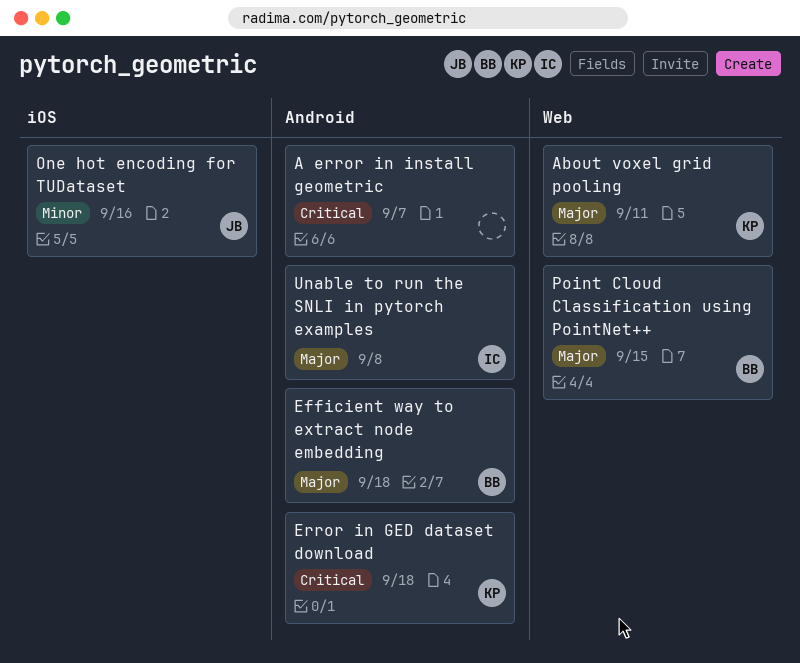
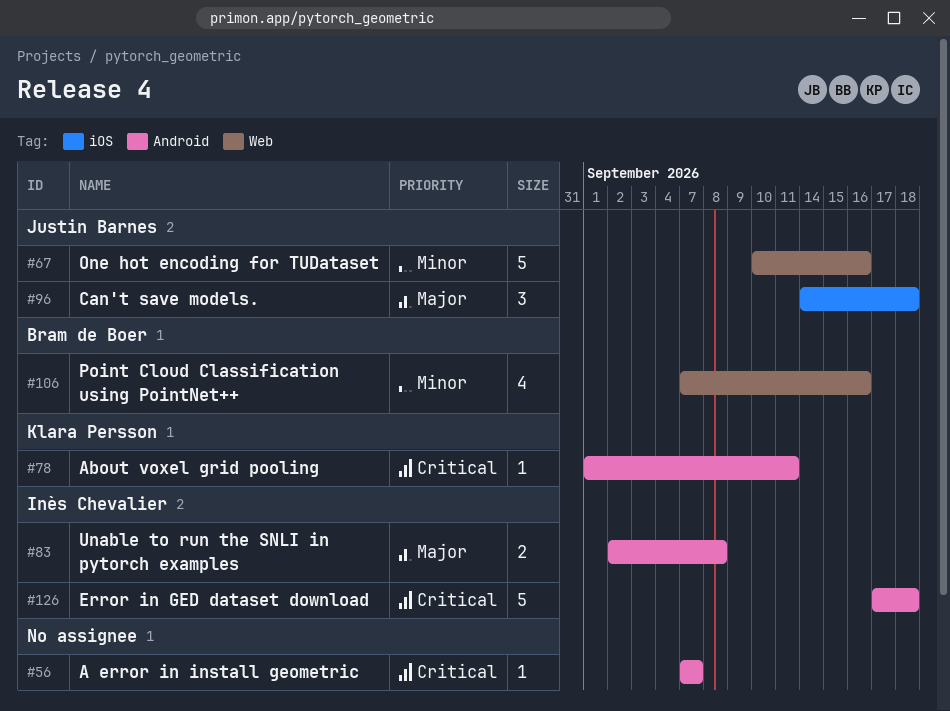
About voxel grid pooling, priority: Major -> Critical
About voxel grid pooling, label: Web -> Android
Can't save models.: none -> present
Efficient way to extract node embedding: present -> none
Error in GED dataset download, owner: Klara Persson -> Inès Chevalier
One hot encoding for TUDataset, label: iOS -> Web
Point Cloud Classification using PointNet++, priority: Major -> Minor
Point Cloud Classification using PointNet++, due: Sep 15 -> Sep 16

